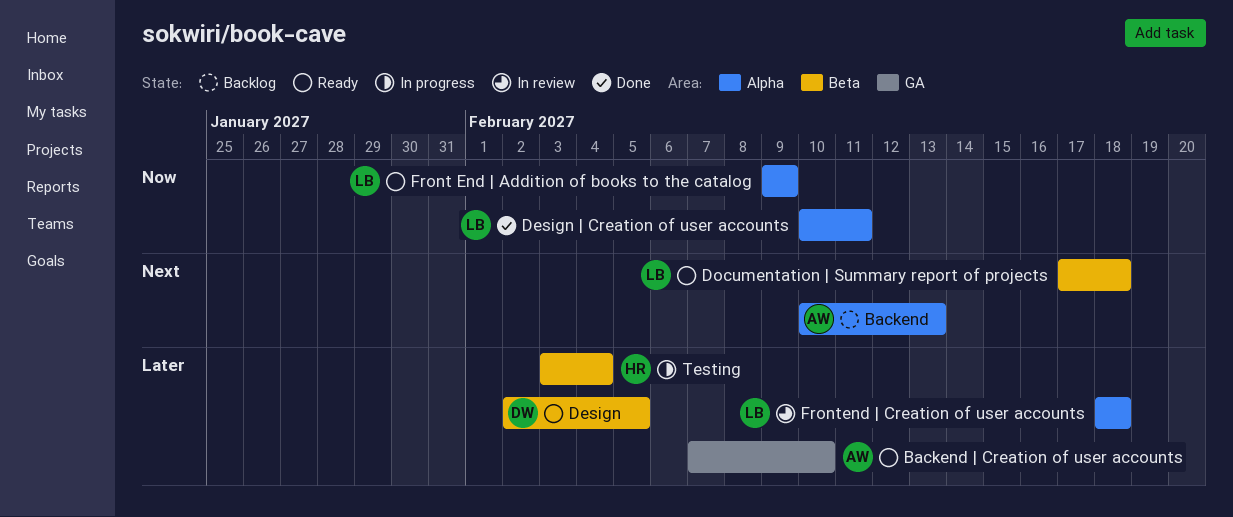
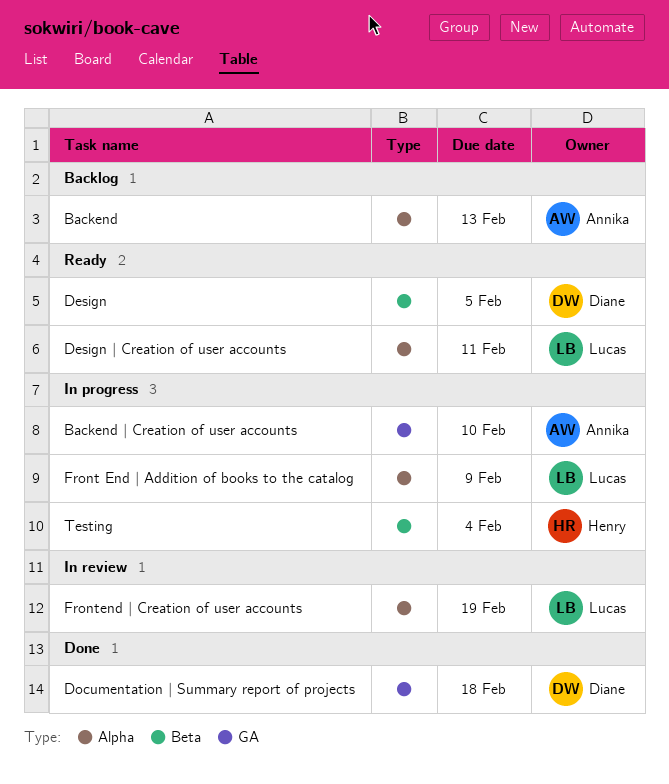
Backend | Creation of user accounts, status: Ready -> In progress
Design | Creation of user accounts, status: Done -> Ready
Documentation | Summary report of projects, status: Ready -> Done
Documentation | Summary report of projects, owner: Lucas -> Diane
Documentation | Summary report of projects, label: Beta -> GA
Front End | Addition of books to the catalog, status: Ready -> In progress
Frontend | Creation of user accounts, due: Feb 18 -> Feb 19

